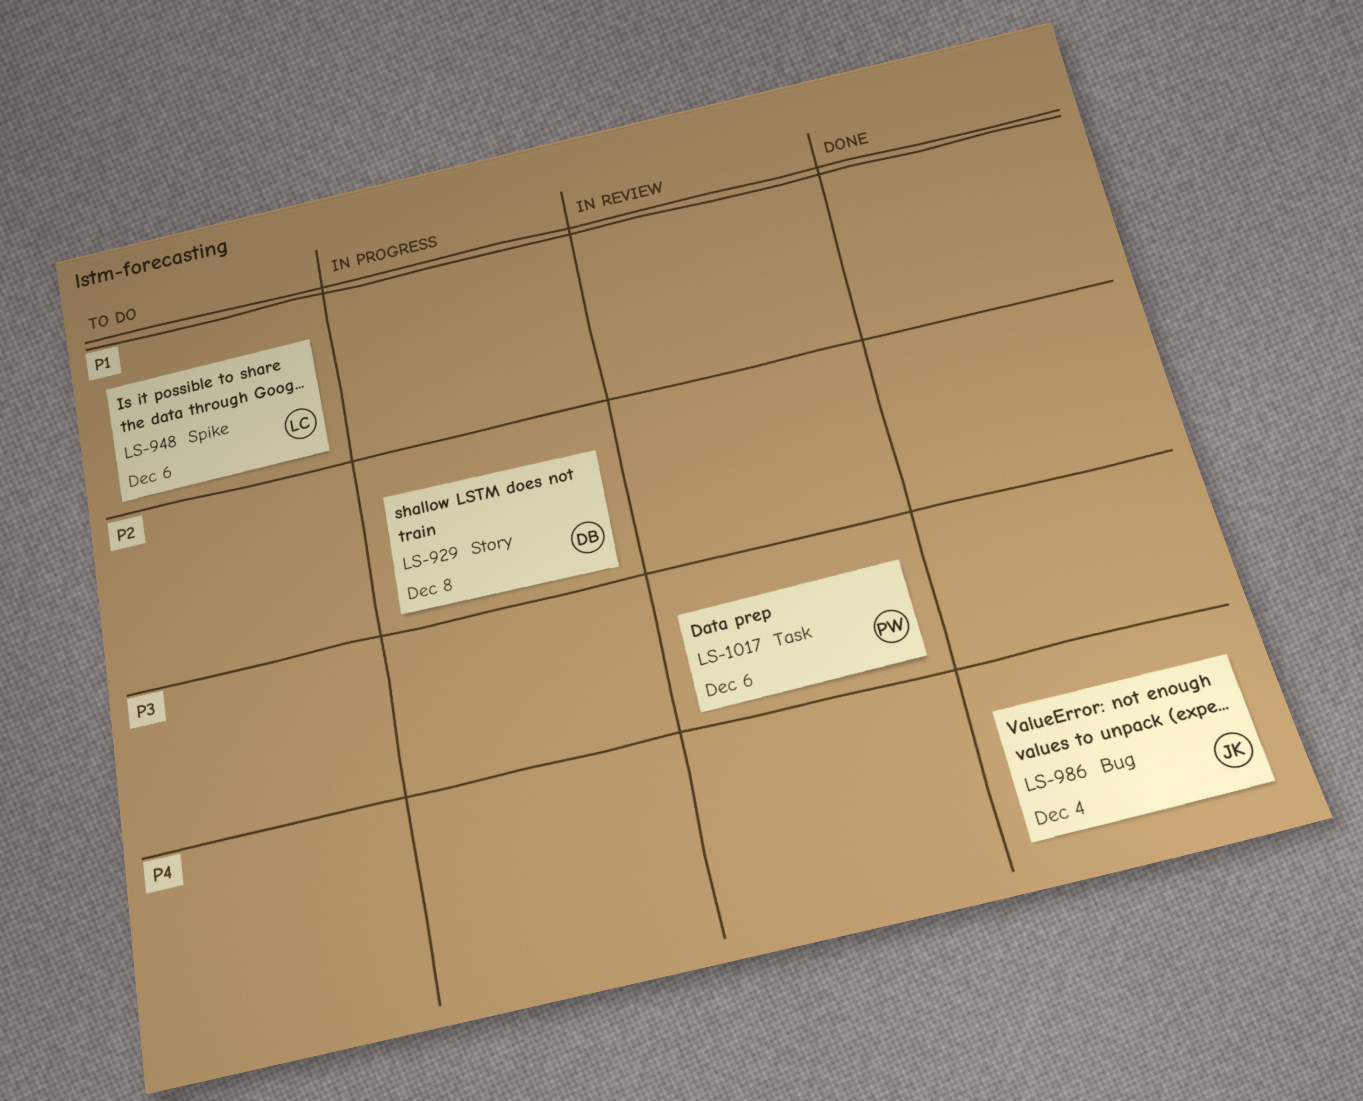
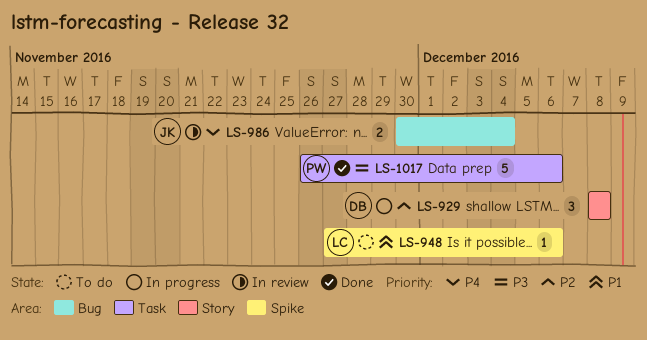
LS-986, status: Done -> In review
LS-1017, status: In review -> Done

